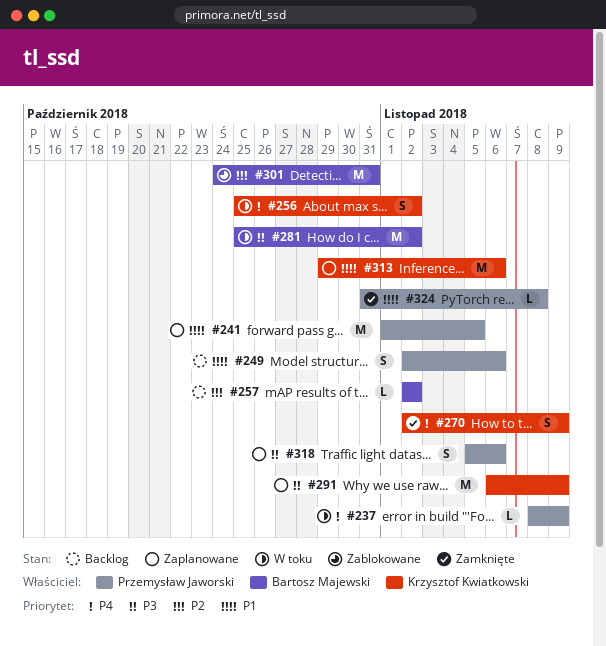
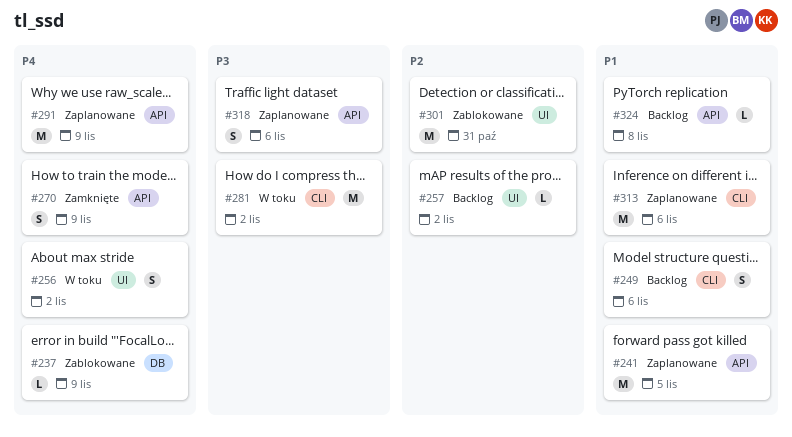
#237, status: W toku -> Zablokowane
#291, priority: P3 -> P4
#324, status: Zamknięte -> Backlog

